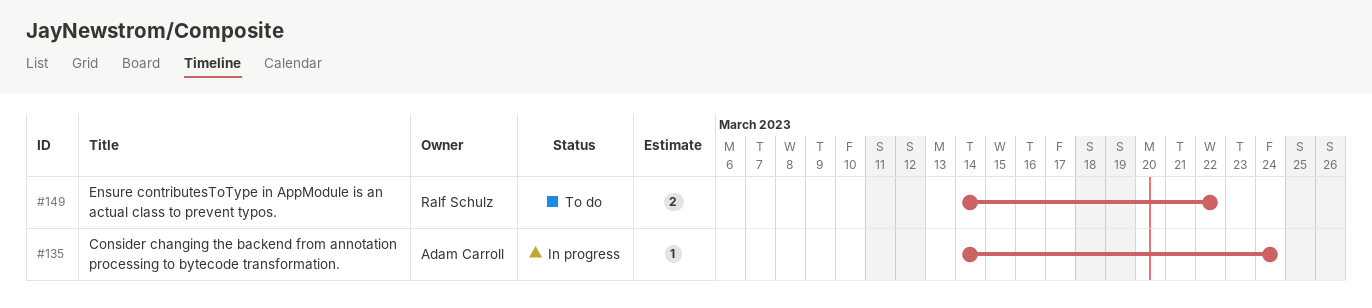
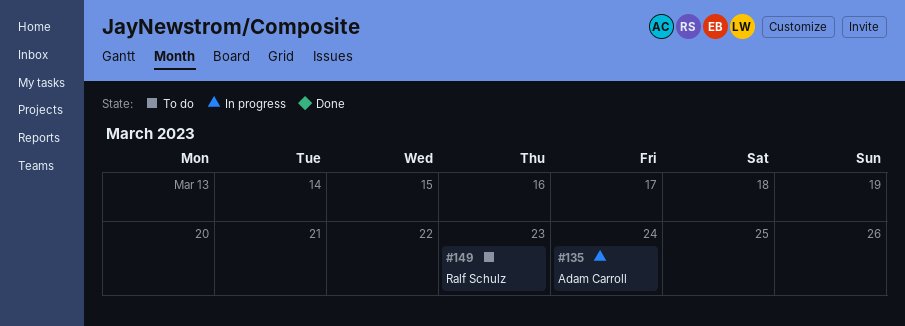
#149, due: Mar 22 -> Mar 23

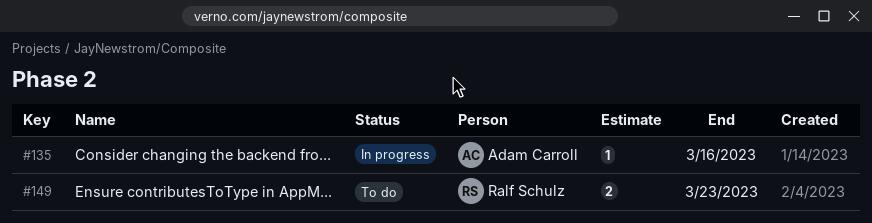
#135, due: Mar 24 -> Mar 16

